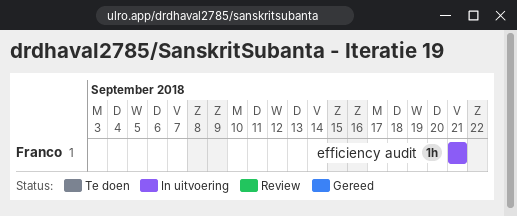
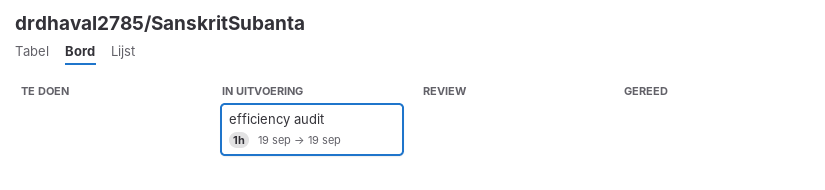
efficiency audit, start: Sep 21 -> Sep 19
efficiency audit, due: Sep 21 -> Sep 19

